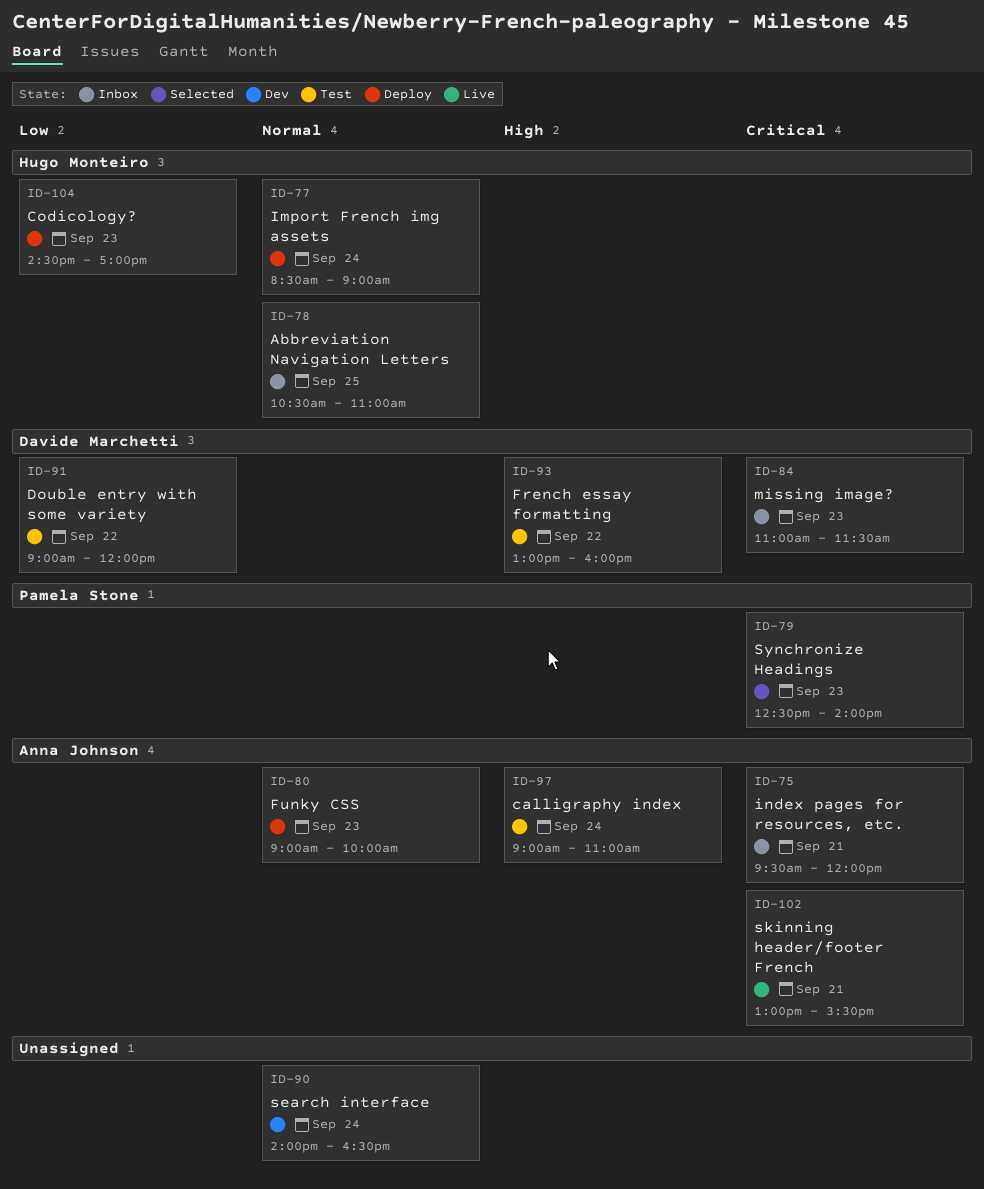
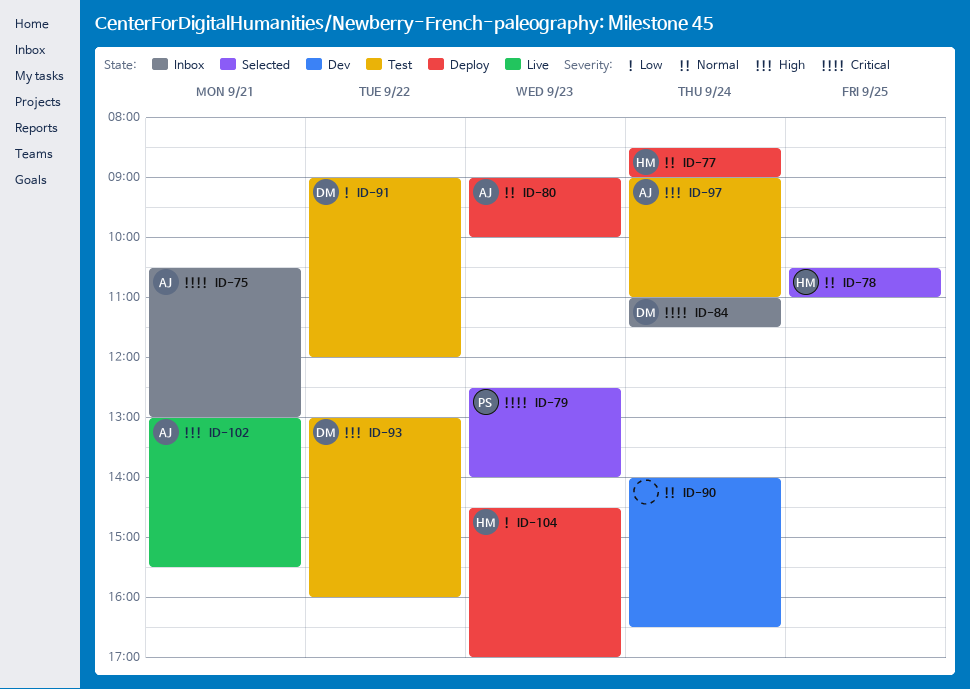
ID-75, begins: 09:30 -> 10:30
ID-75, ends: 12:00 -> 13:00
ID-78, status: Inbox -> Selected
ID-84, day: Sep 23 -> Sep 24
ID-102, priority: Critical -> High

